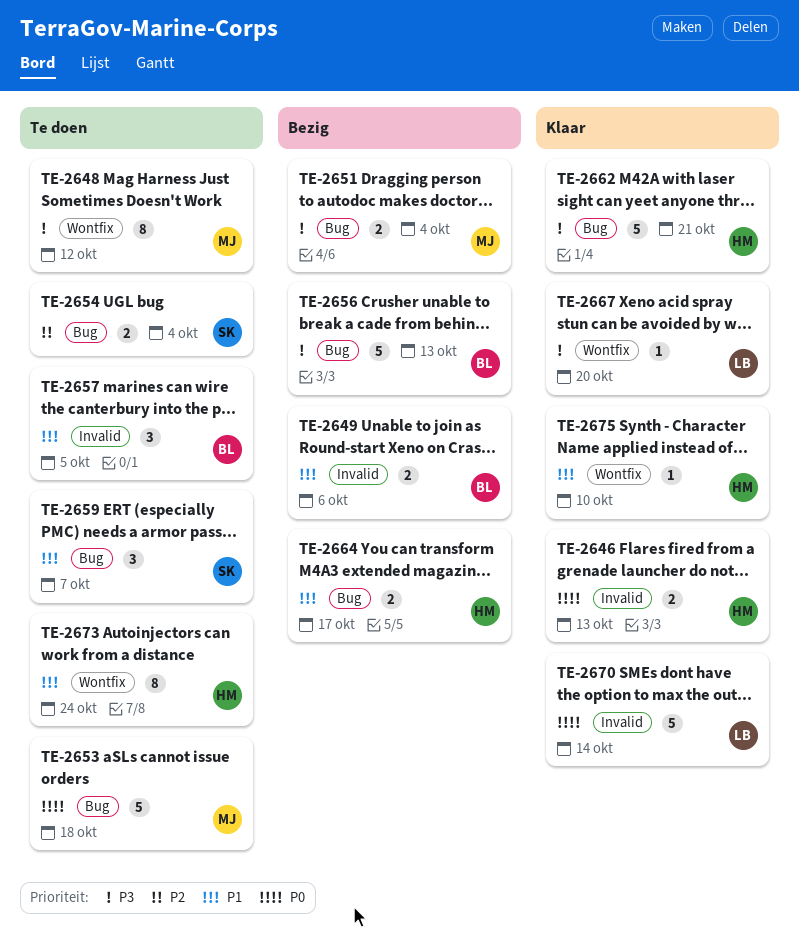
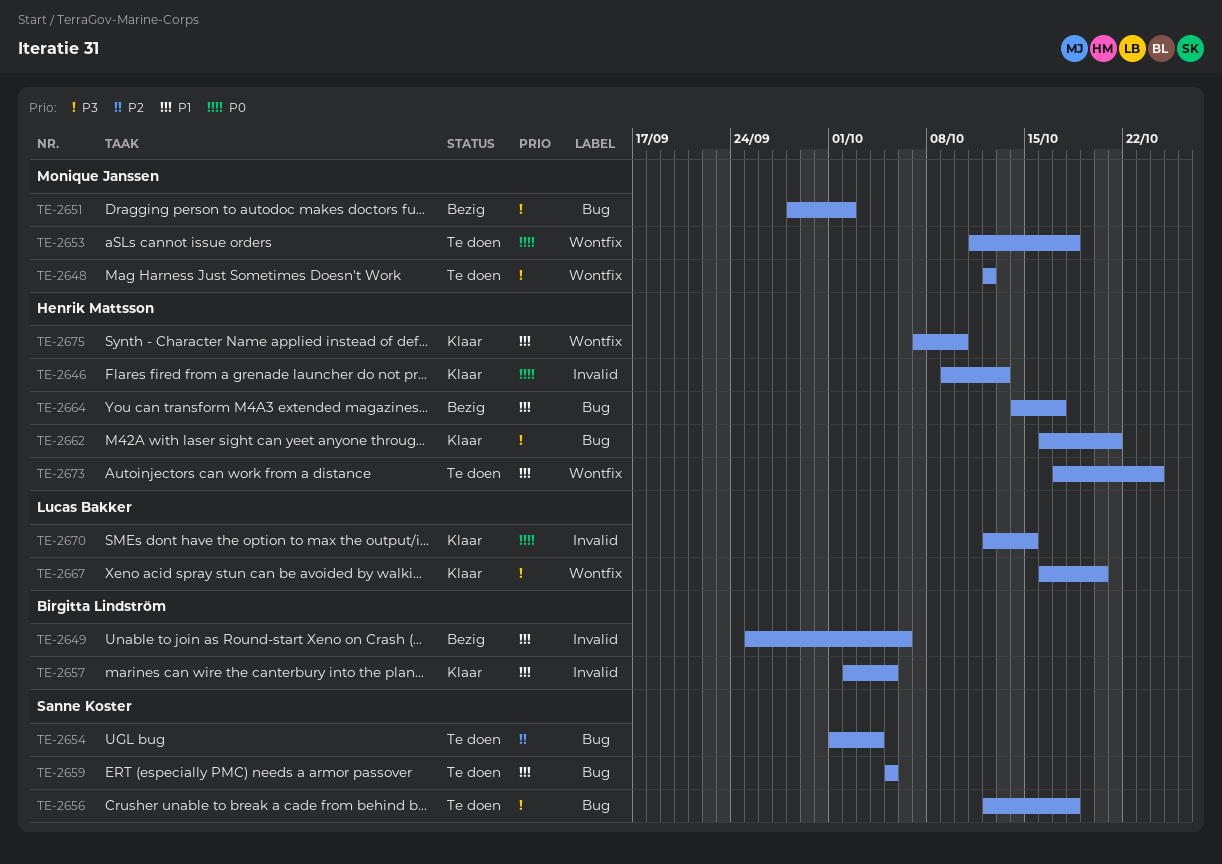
TE-2651, due: Oct 4 -> Oct 2
TE-2653, label: Bug -> Wontfix
TE-2656, status: Bezig -> Te doen
TE-2656, owner: Birgitta Lindström -> Sanne Koster
TE-2656, due: Oct 13 -> Oct 18
TE-2657, status: Te doen -> Klaar
TE-2659, due: Oct 7 -> Oct 5
TE-2670, due: Oct 14 -> Oct 15

